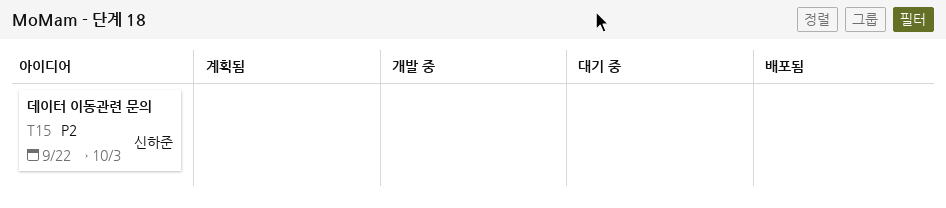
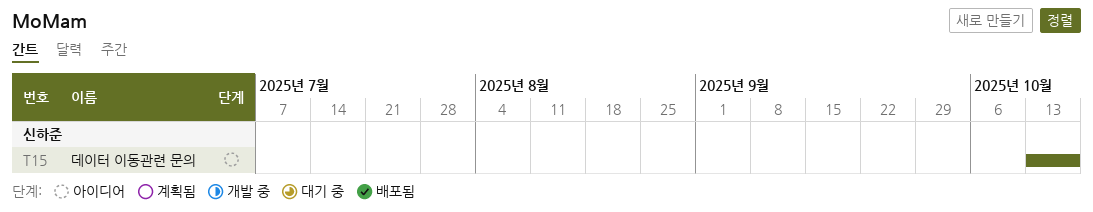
T15, start: Sep 22 -> Oct 13
T15, due: Oct 3 -> Oct 17

